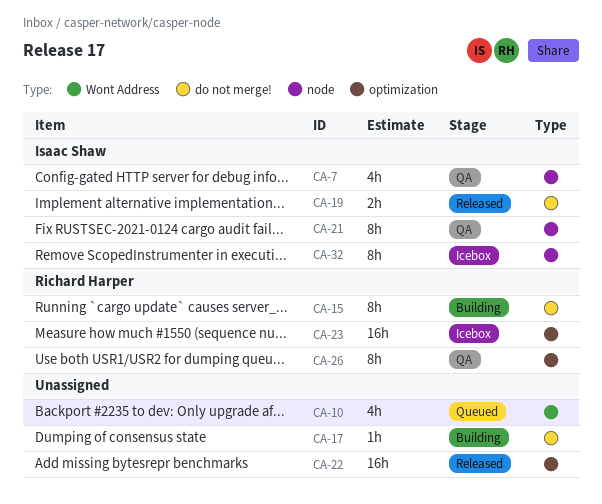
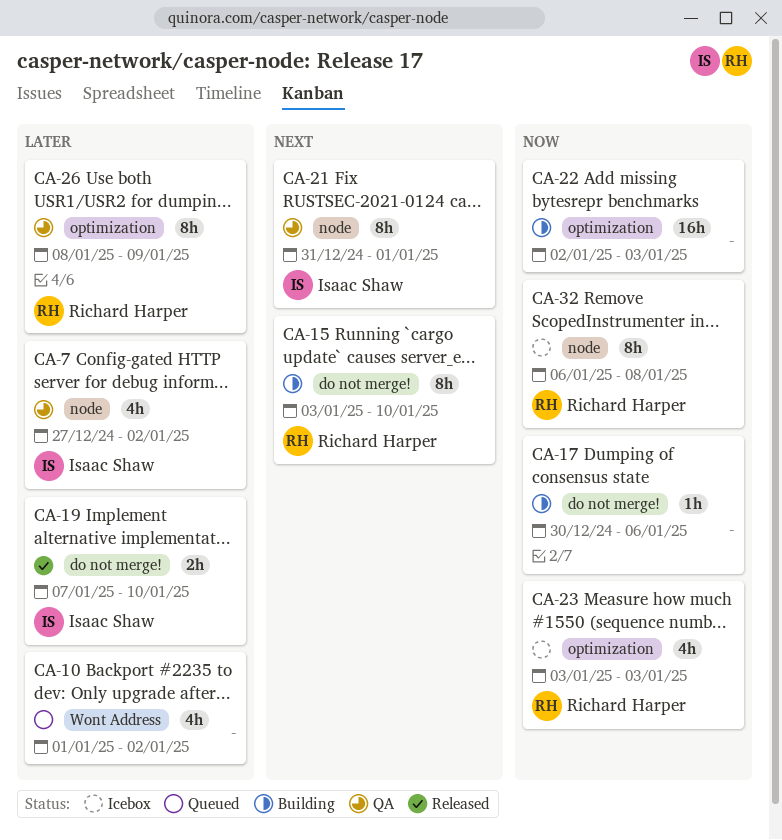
CA-22, status: Released -> Building
CA-23, estimate: 16h -> 4h
CA-32, owner: Isaac Shaw -> Richard Harper

